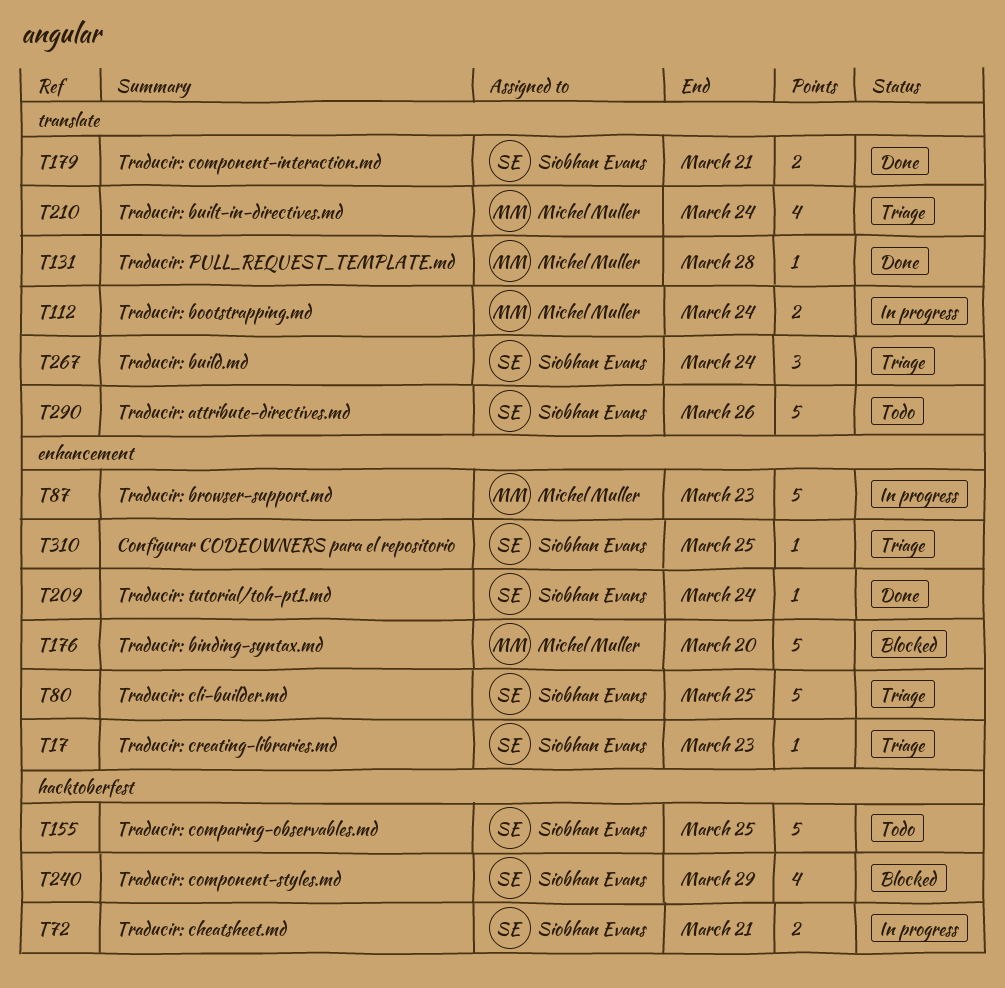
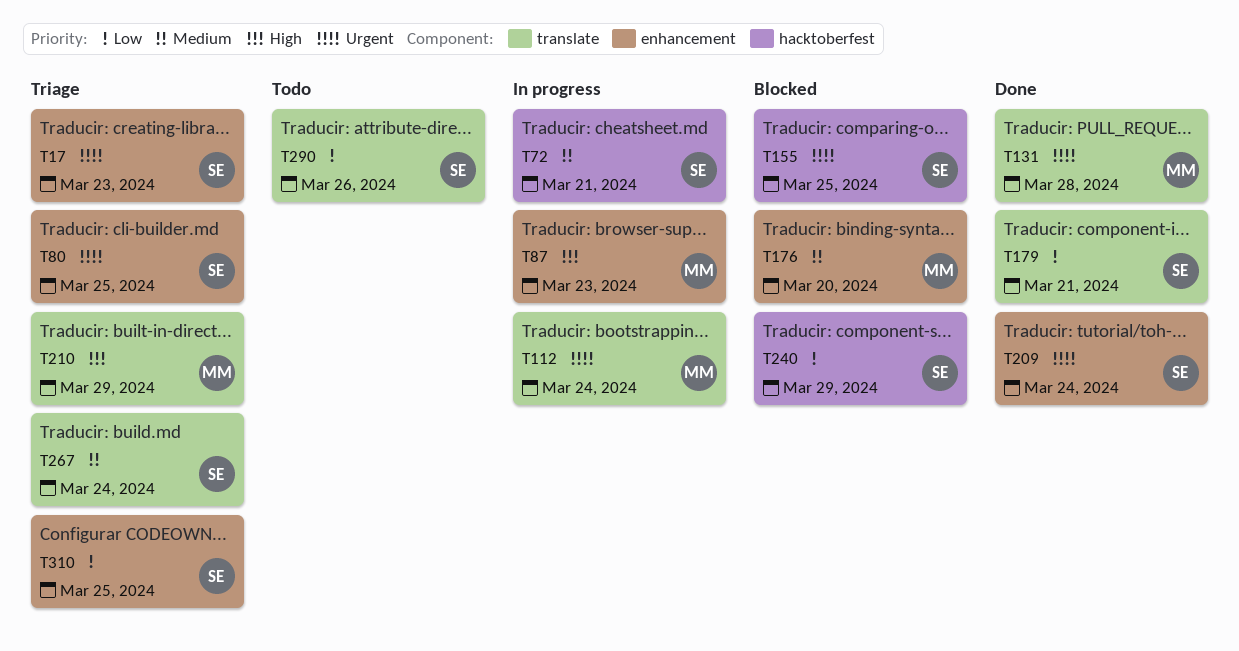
T155, status: Todo -> Blocked
T210, due: Mar 24 -> Mar 29

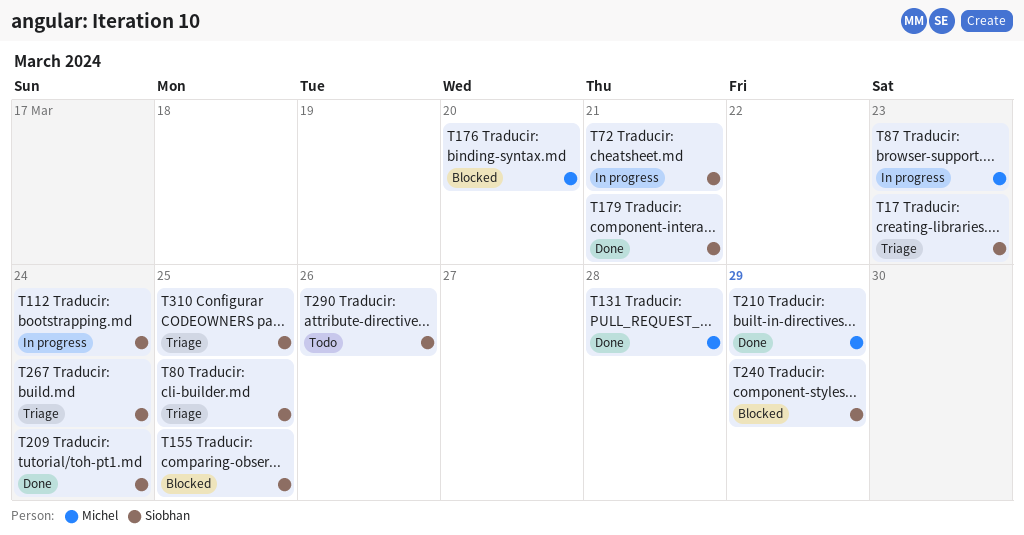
T112, owner: Michel -> Siobhan
T210, status: Triage -> Done

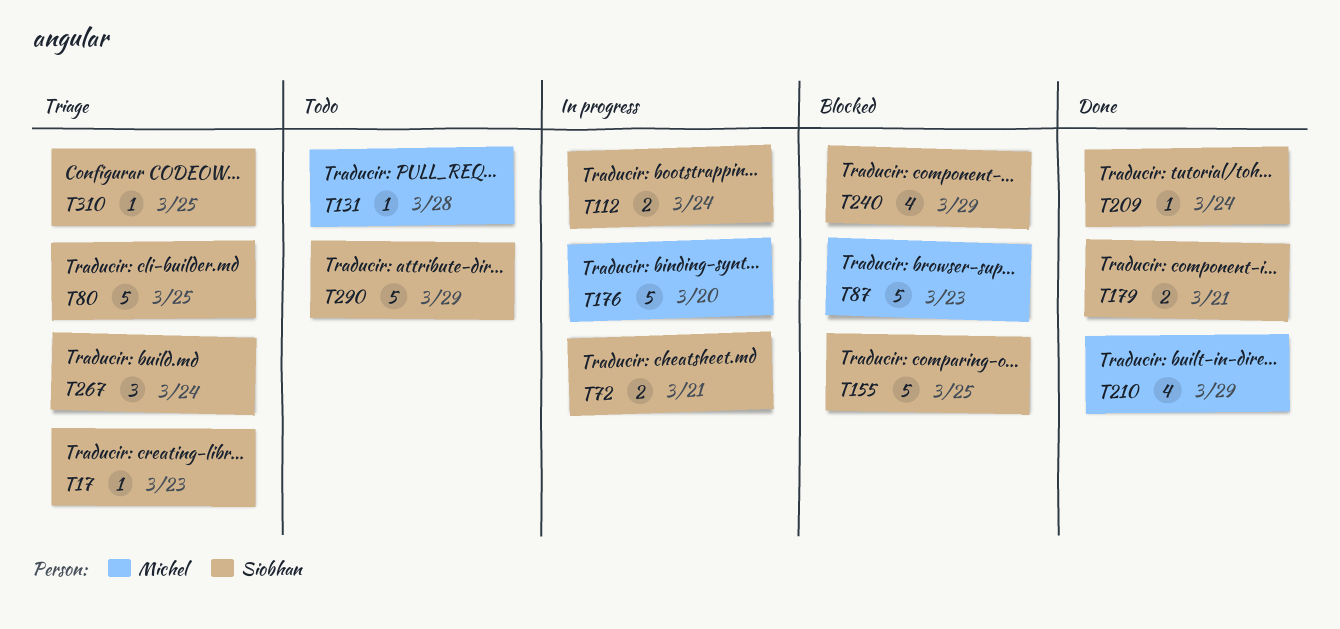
T87, status: In progress -> Blocked
T131, status: Done -> Todo
T176, status: Blocked -> In progress
T290, due: Mar 26 -> Mar 29

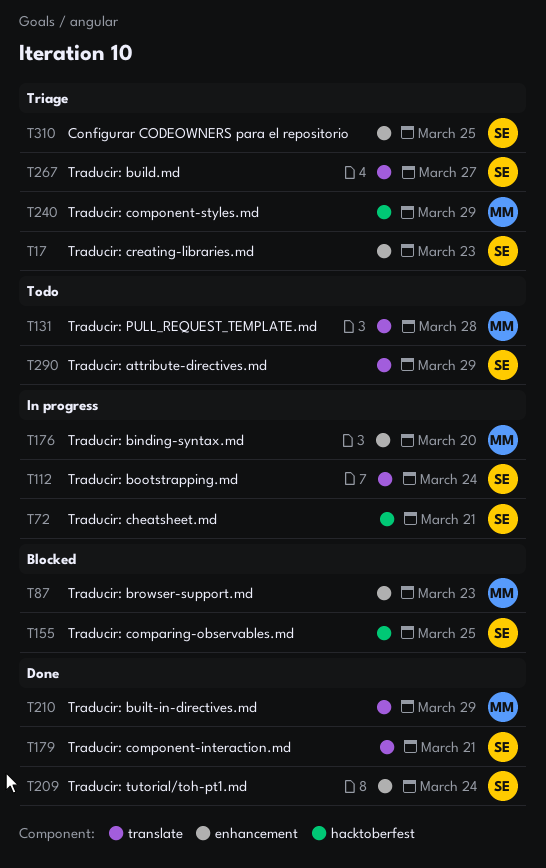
T80: present -> none
T240, status: Blocked -> Triage
T240, owner: Siobhan -> Michel
T267, due: Mar 24 -> Mar 27

